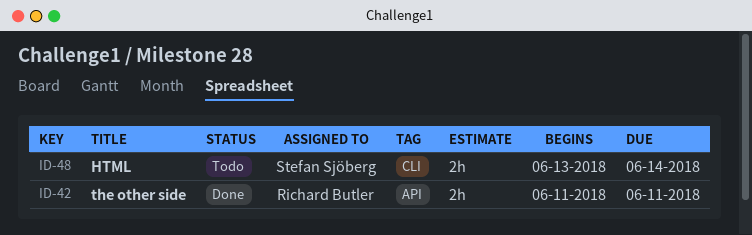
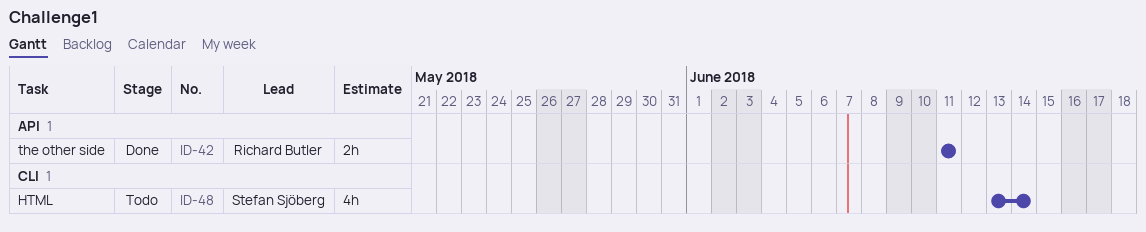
ID-48, estimate: 2h -> 4h

